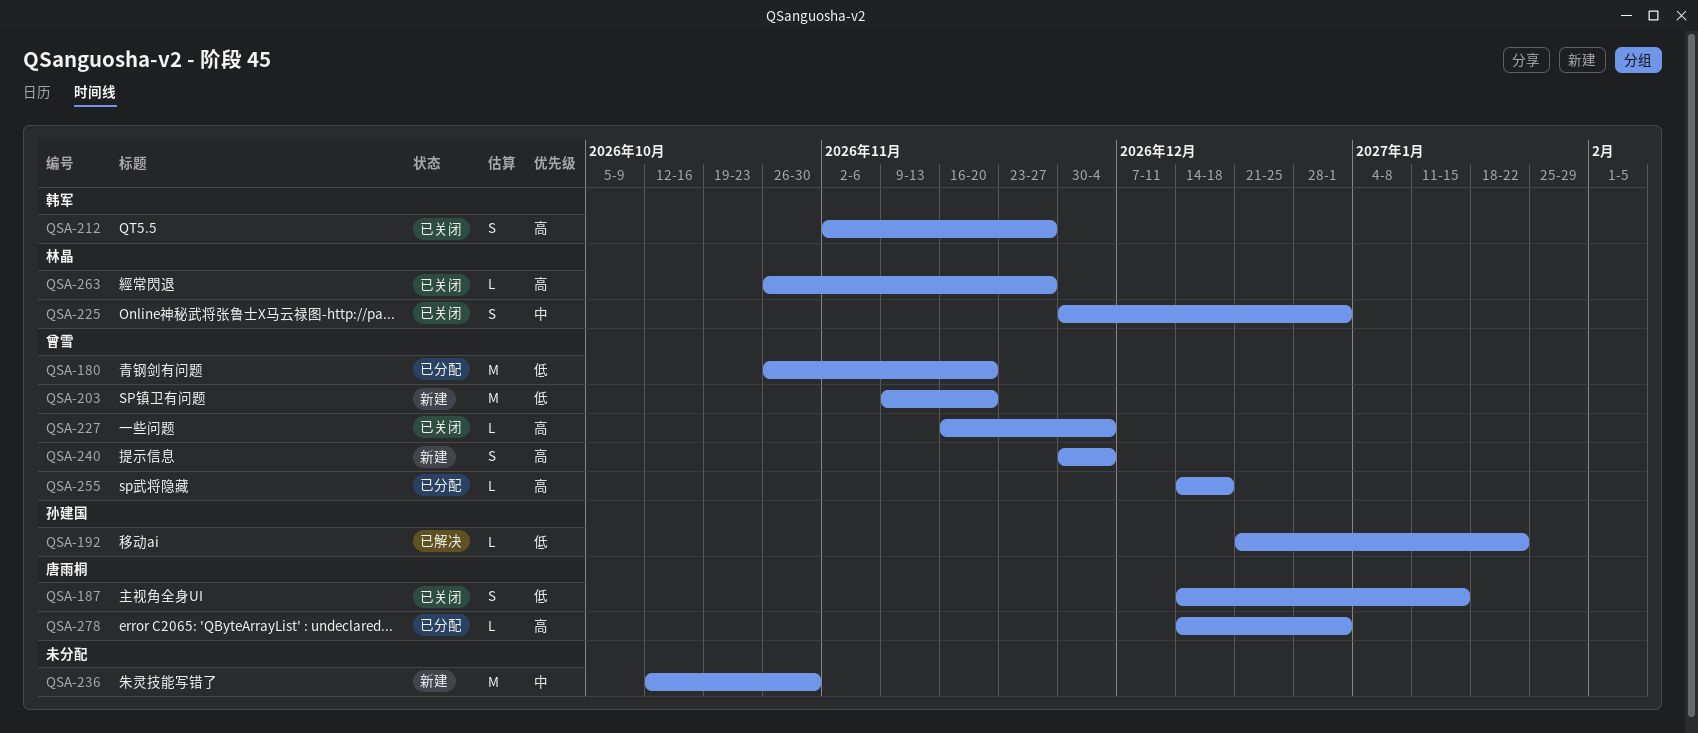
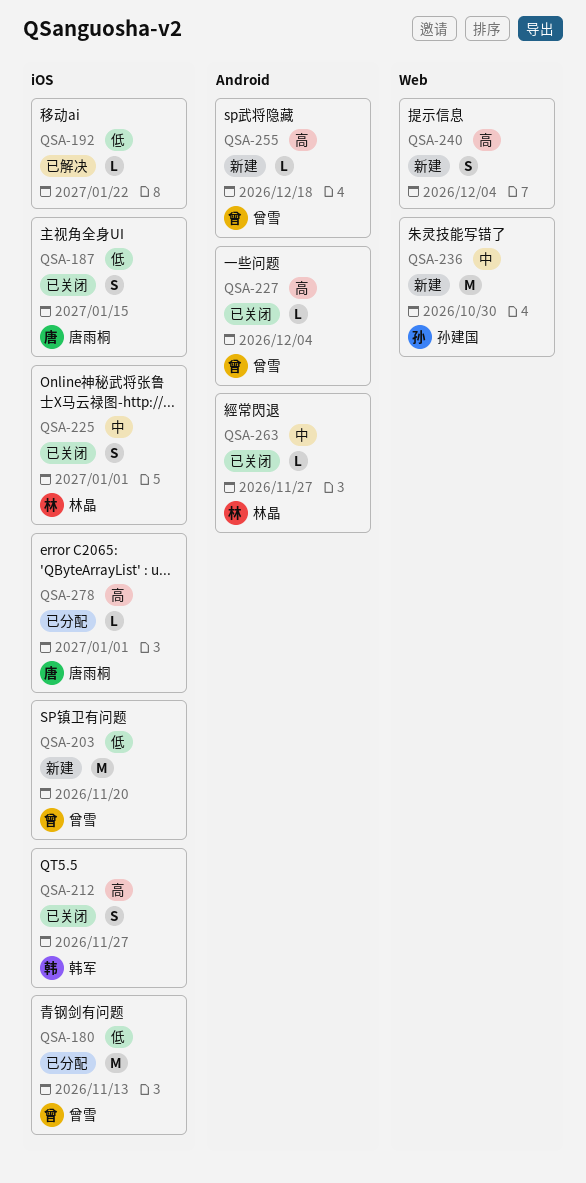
QSA-180, due: Nov 20 -> Nov 13
QSA-192, owner: 孙建国 -> none
QSA-236, owner: none -> 孙建国
QSA-240, owner: 曾雪 -> none
QSA-255, status: 已分配 -> 新建
QSA-263, priority: 高 -> 中

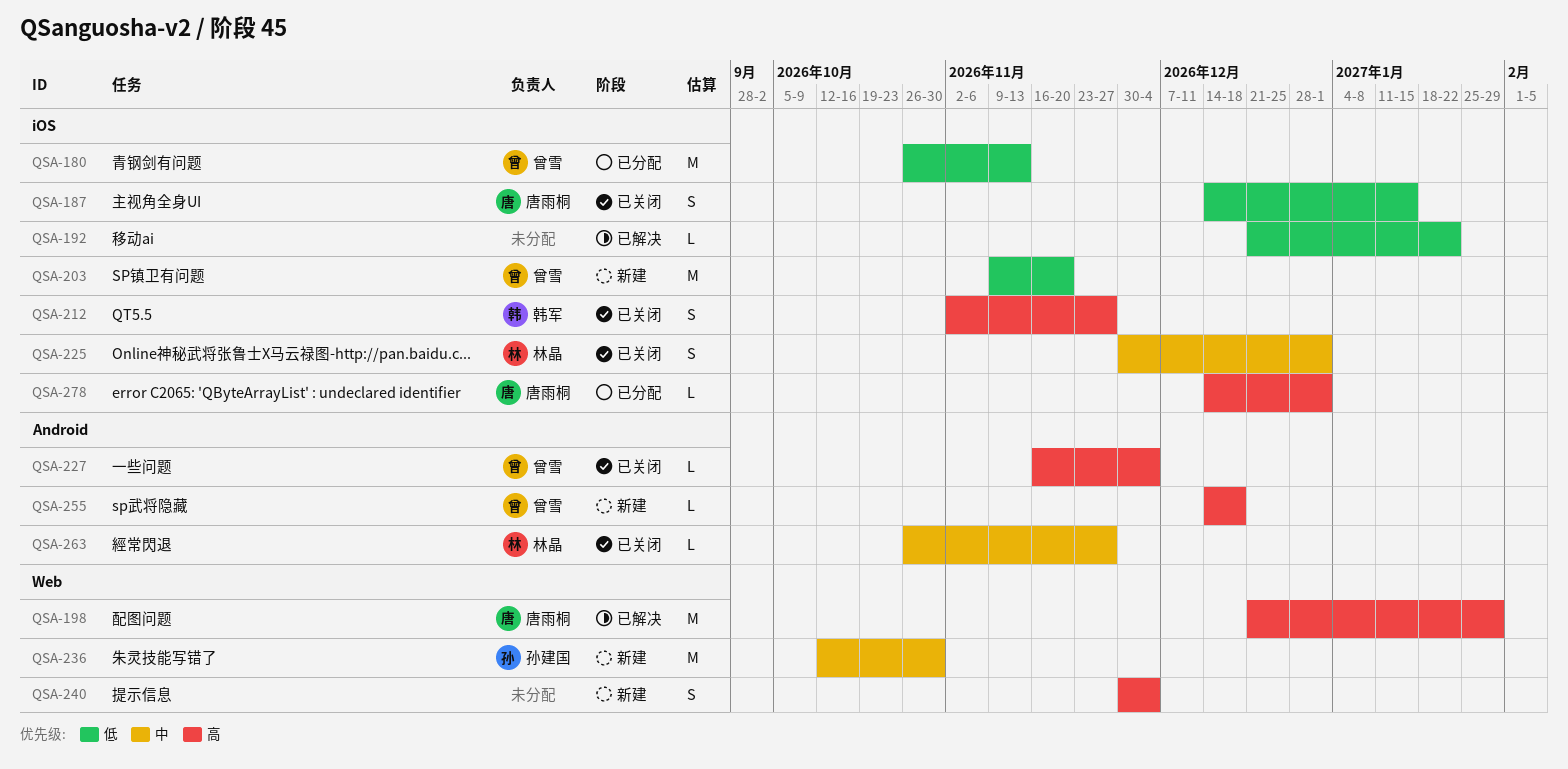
QSA-198: none -> present

